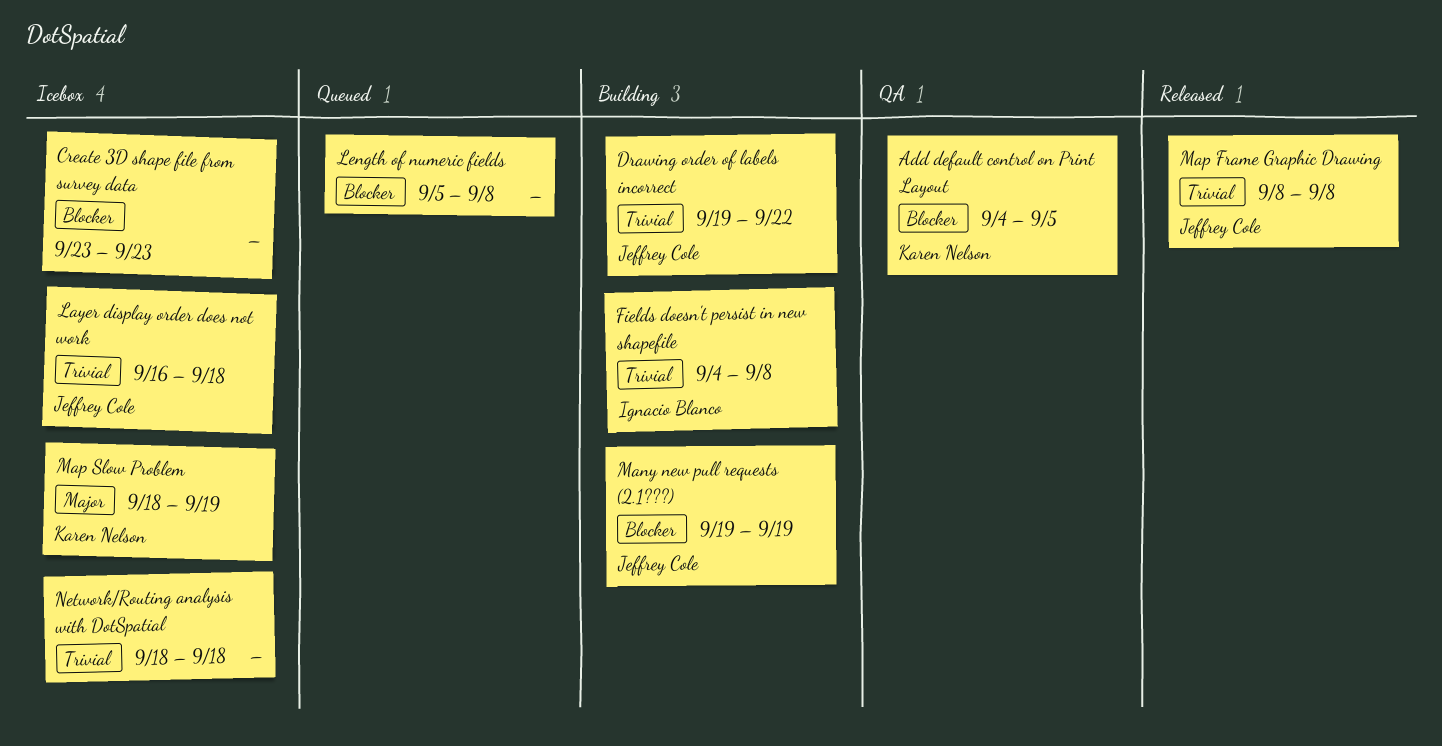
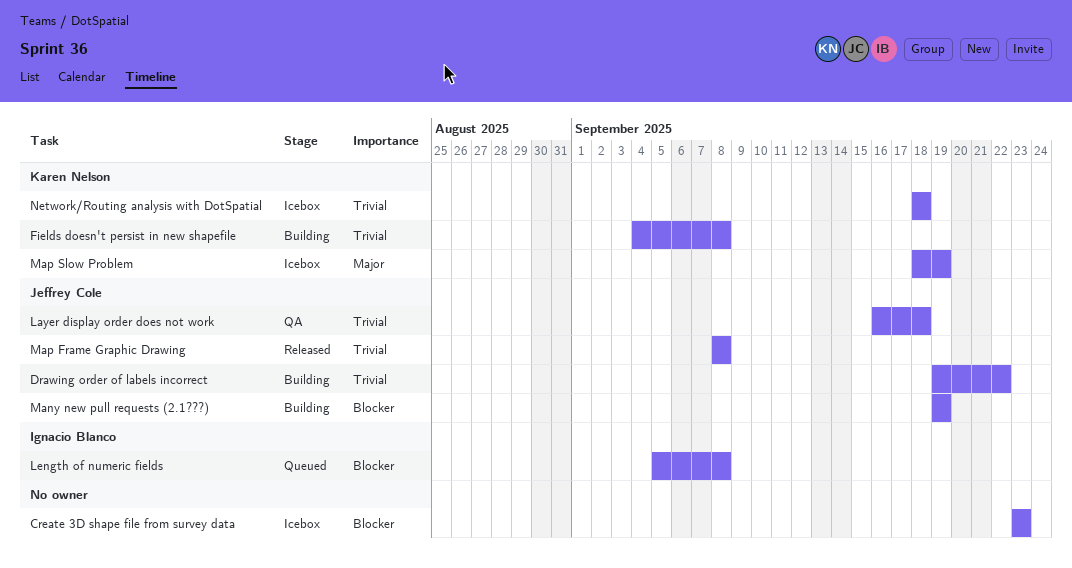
Add default control on Print Layout: present -> none
Fields doesn't persist in new shapefile, owner: Ignacio Blanco -> Karen Nelson
Layer display order does not work, status: Icebox -> QA
Length of numeric fields, owner: none -> Ignacio Blanco
Network/Routing analysis with DotSpatial, owner: none -> Karen Nelson

